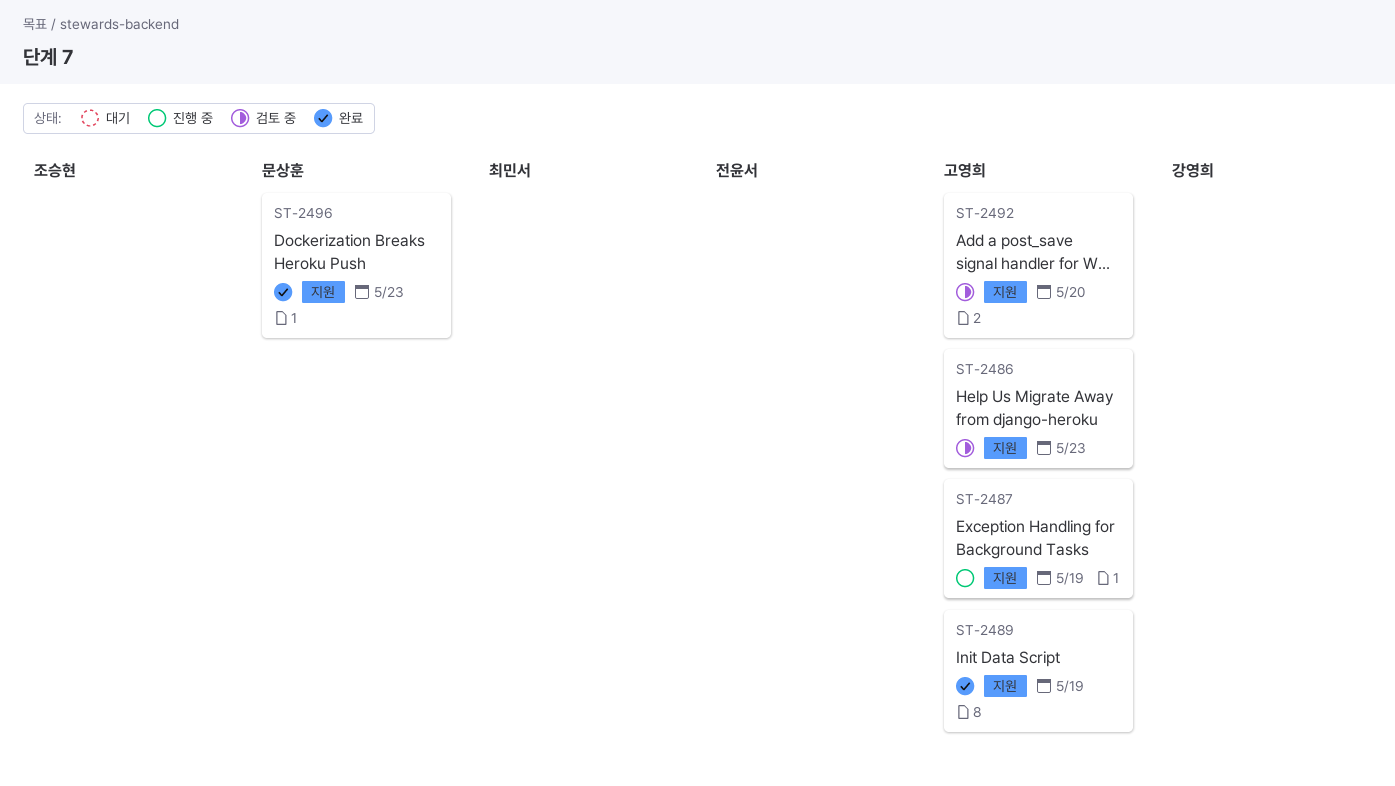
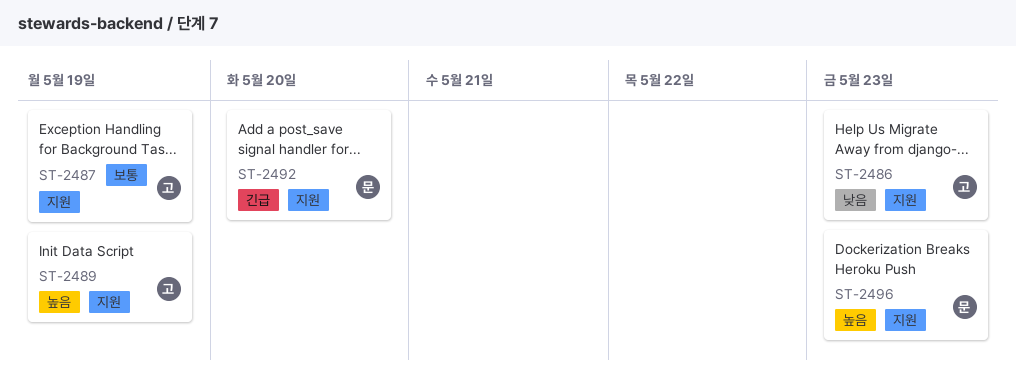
ST-2492, owner: 고영희 -> 문상훈

